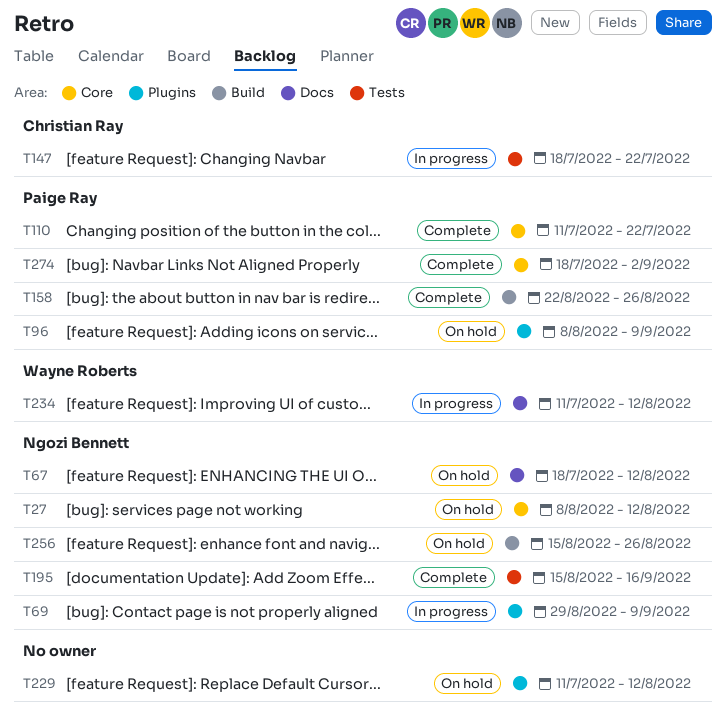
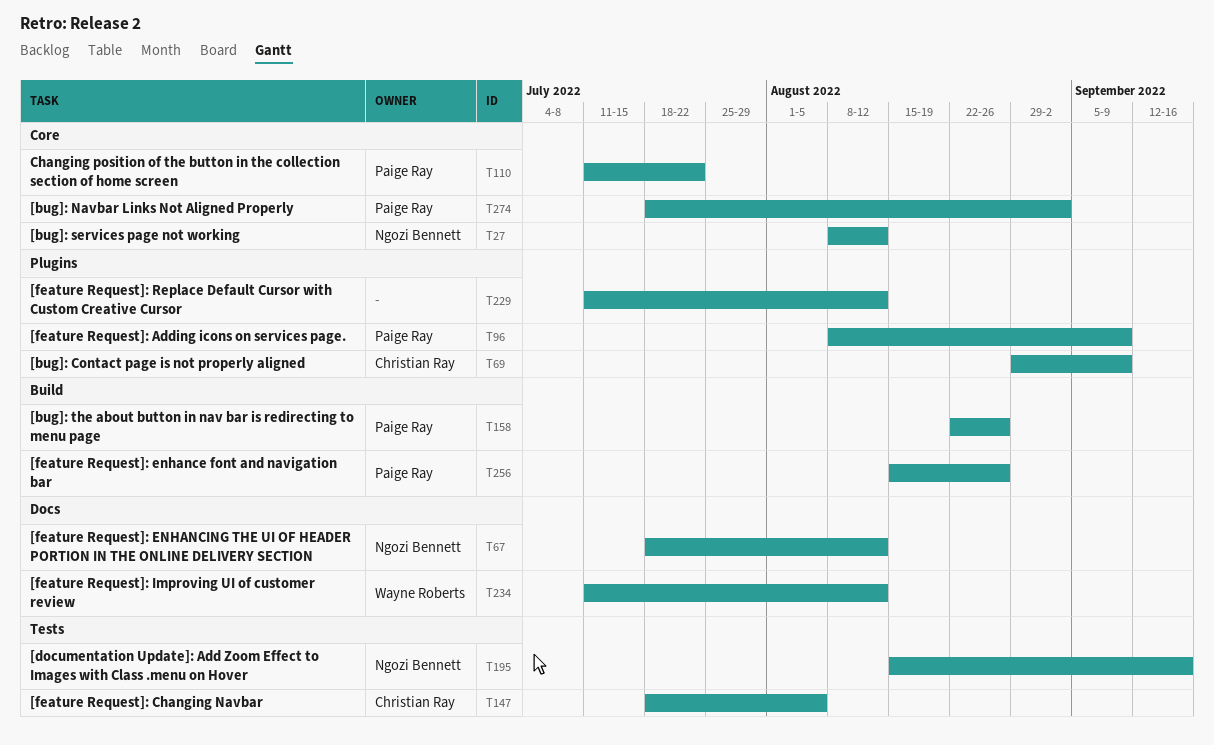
T69, owner: Ngozi Bennett -> Christian Ray
T147, due: Jul 22 -> Aug 5
T256, owner: Ngozi Bennett -> Paige Ray

